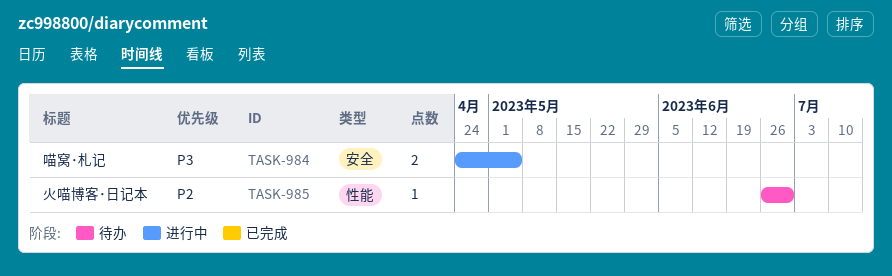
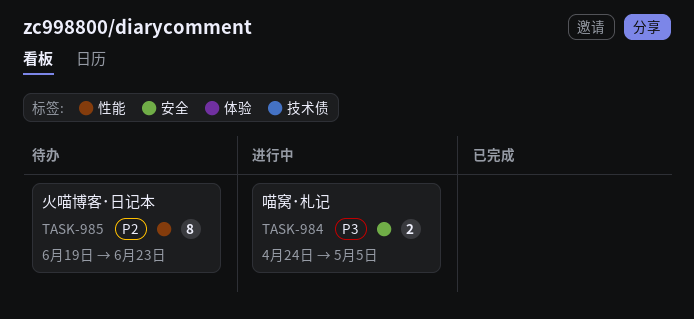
TASK-985, estimate: 1 -> 8
TASK-985, start: Jun 26 -> Jun 19
TASK-985, due: Jun 30 -> Jun 23

